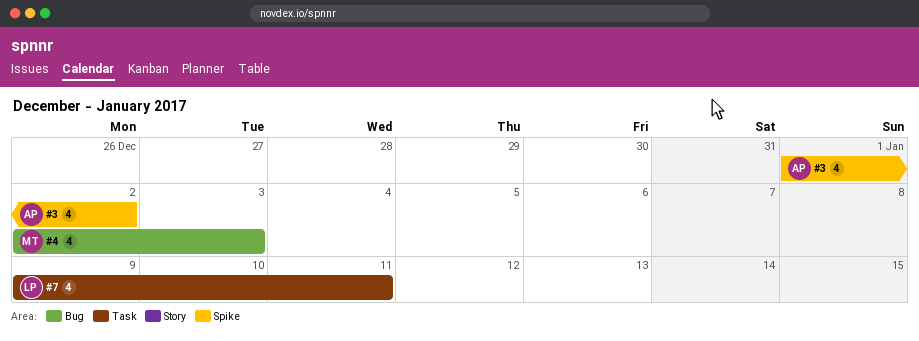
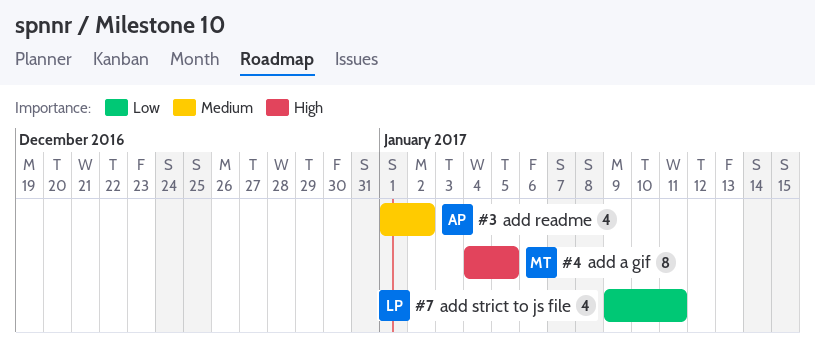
#4, estimate: 4 -> 8
#4, start: Jan 2 -> Jan 4
#4, due: Jan 3 -> Jan 5

